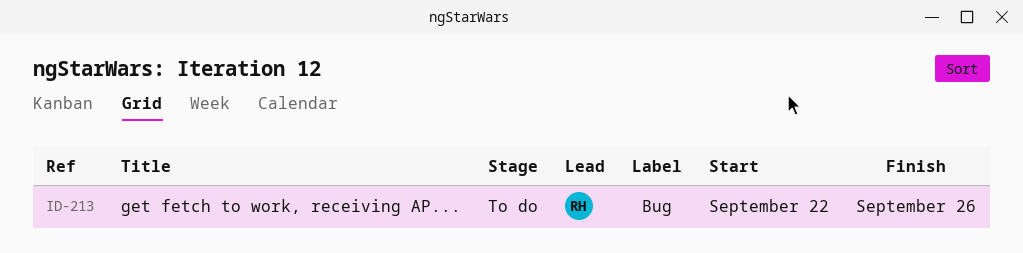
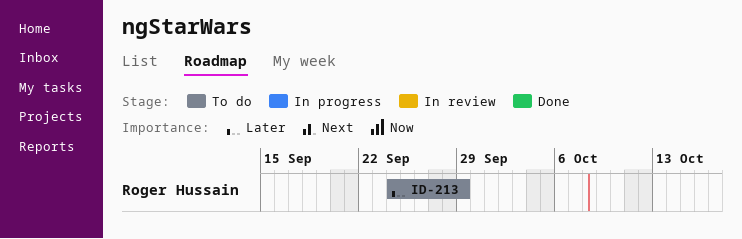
ID-213, start: Sep 22 -> Sep 24
ID-213, due: Sep 26 -> Sep 29

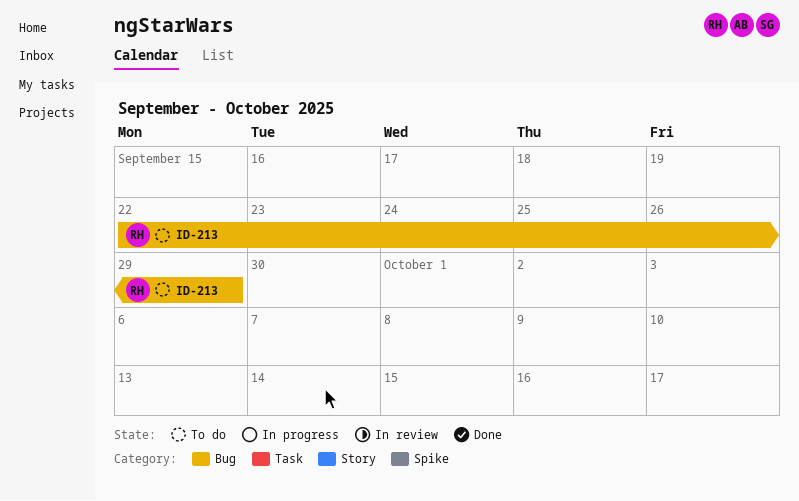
ID-213, start: Sep 24 -> Sep 22

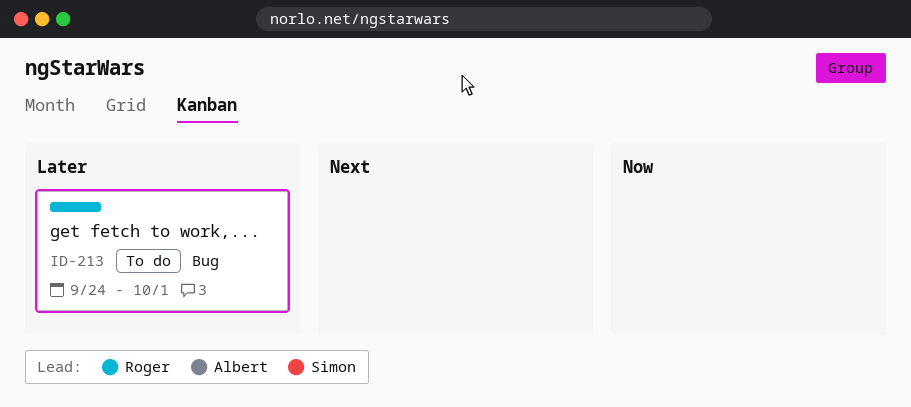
ID-213, start: Sep 22 -> Sep 24
ID-213, due: Sep 29 -> Oct 1

